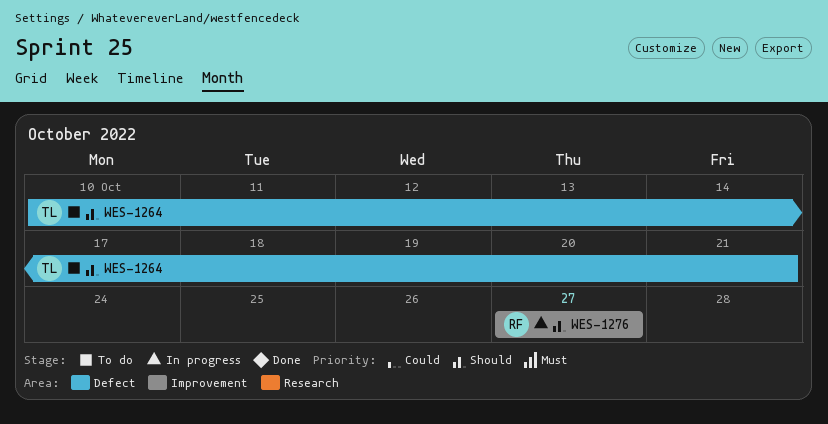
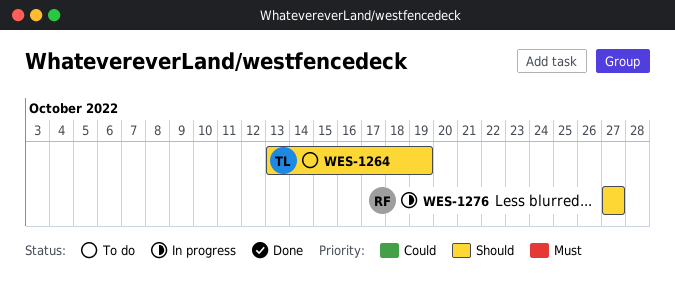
WES-1264, start: Oct 10 -> Oct 13
WES-1264, due: Oct 21 -> Oct 19

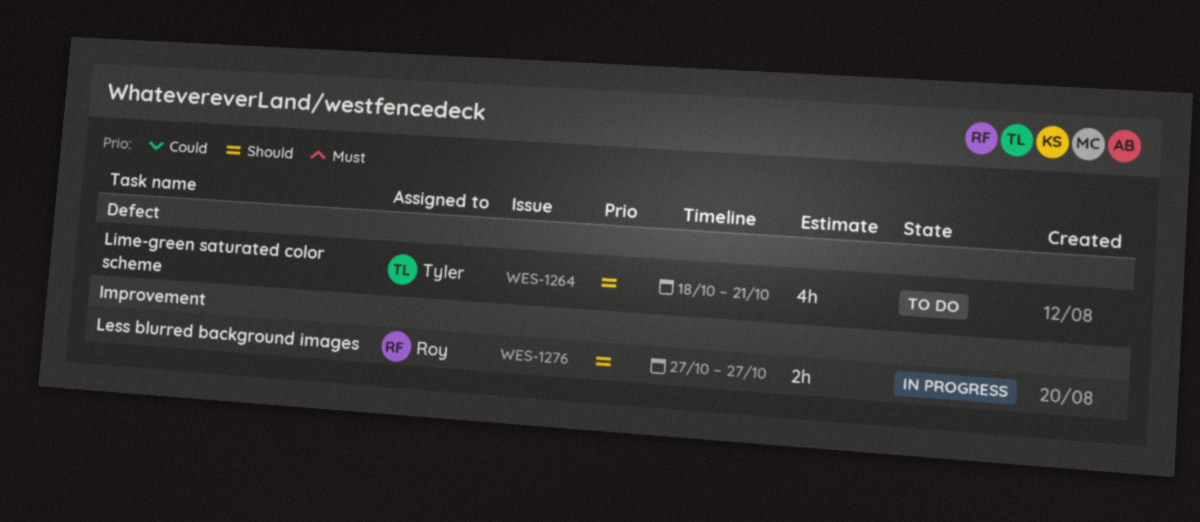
WES-1264, start: Oct 13 -> Oct 18
WES-1264, due: Oct 19 -> Oct 21

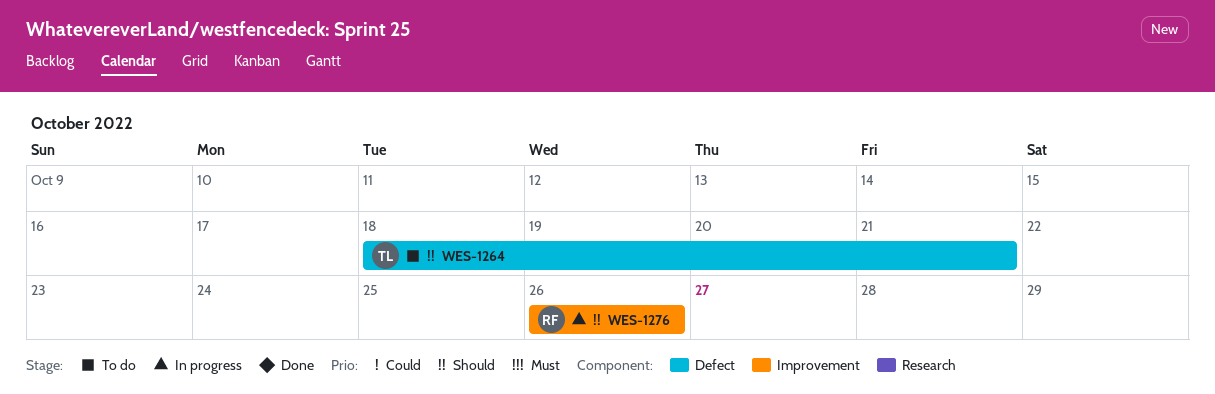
WES-1276, start: Oct 27 -> Oct 26
WES-1276, due: Oct 27 -> Oct 26

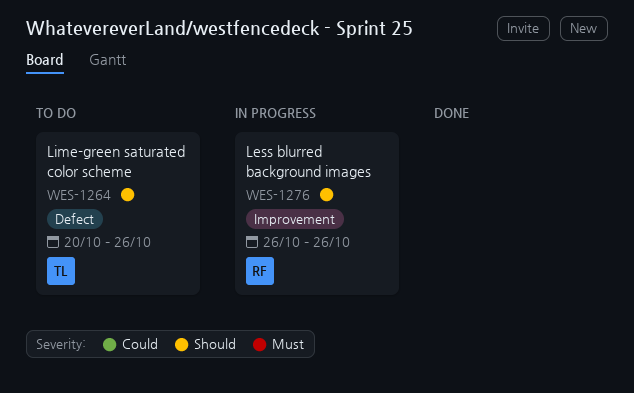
WES-1264, start: Oct 18 -> Oct 20
WES-1264, due: Oct 21 -> Oct 26

